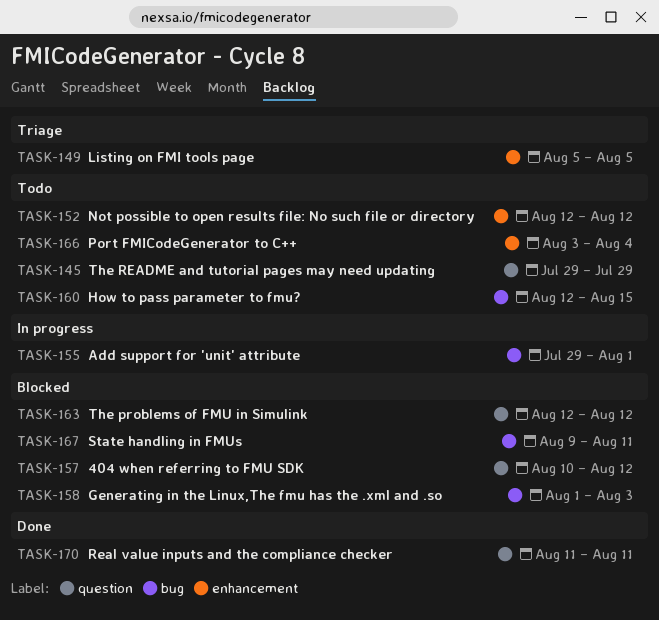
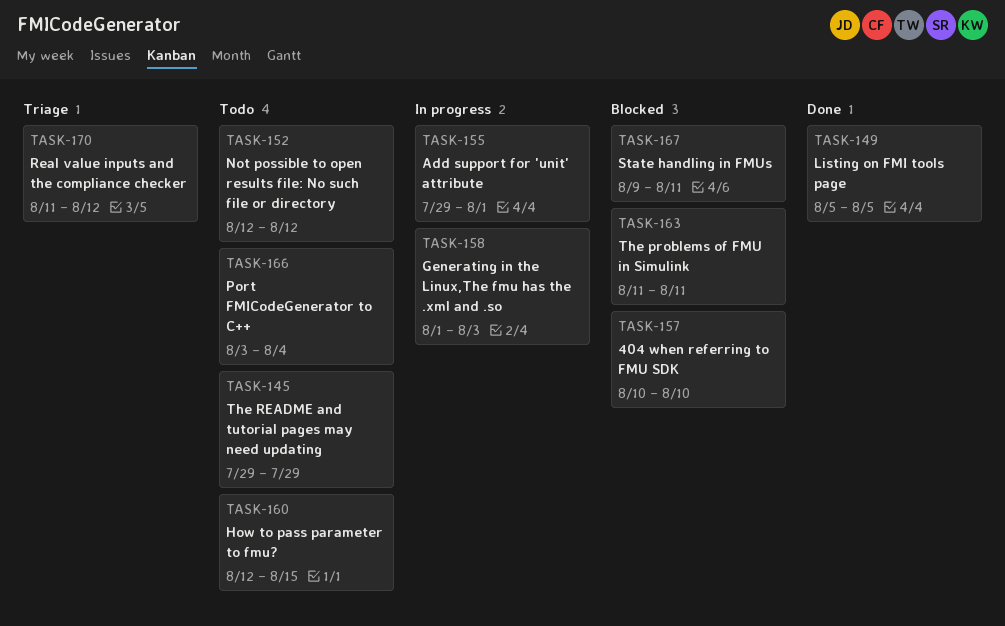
TASK-149, status: Triage -> Done
TASK-157, due: Aug 12 -> Aug 10
TASK-158, status: Blocked -> In progress
TASK-163, start: Aug 12 -> Aug 11
TASK-163, due: Aug 12 -> Aug 11
TASK-170, status: Done -> Triage
TASK-170, due: Aug 11 -> Aug 12

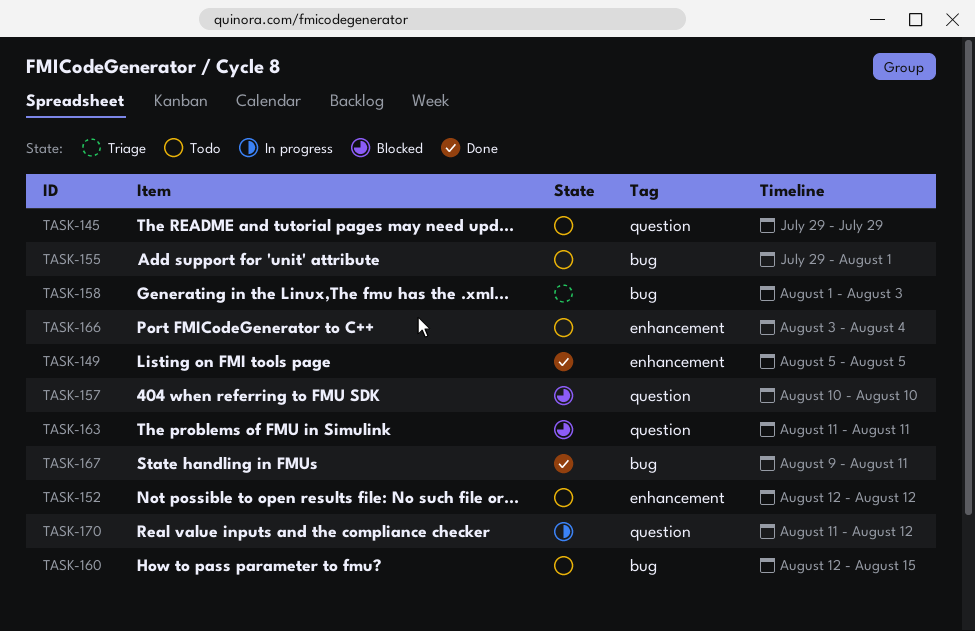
TASK-155, status: In progress -> Todo
TASK-158, status: In progress -> Triage
TASK-167, status: Blocked -> Done
TASK-170, status: Triage -> In progress

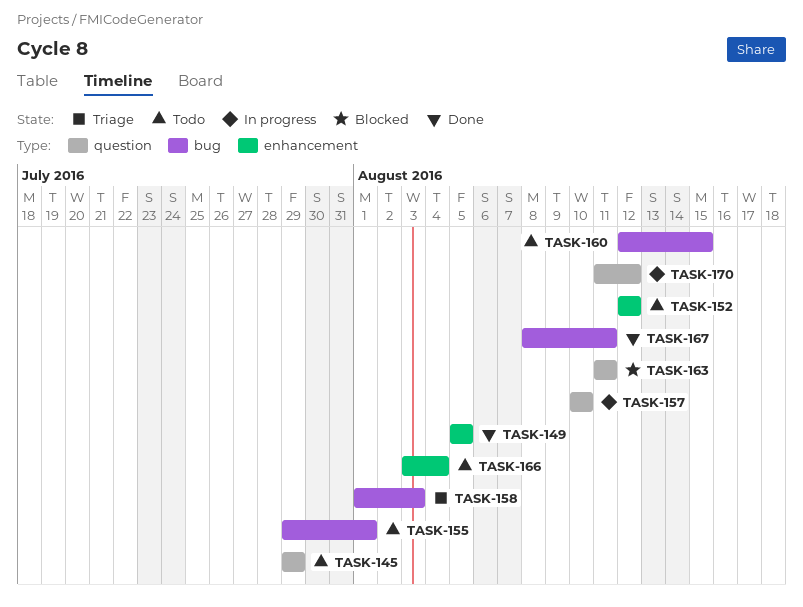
TASK-157, status: Blocked -> In progress
TASK-167, start: Aug 9 -> Aug 8

